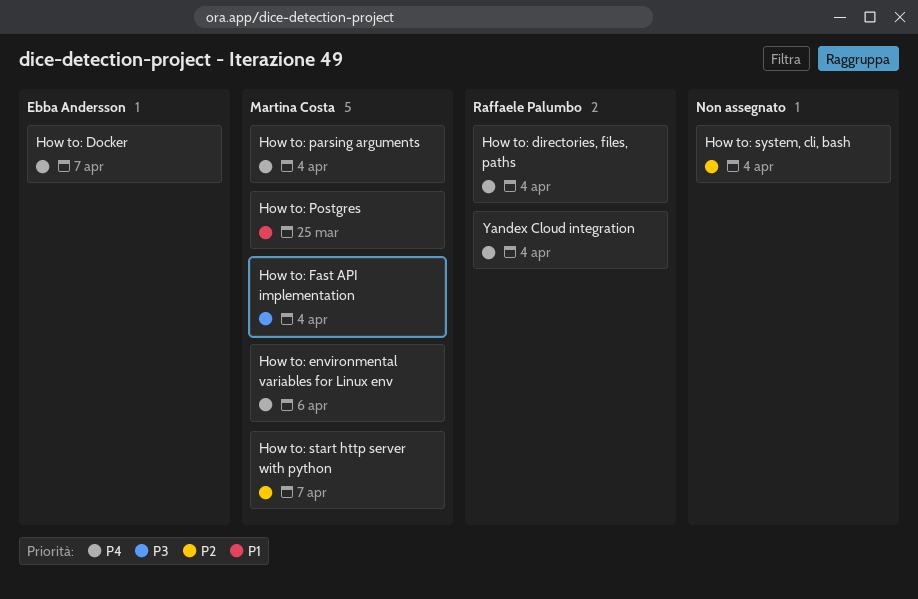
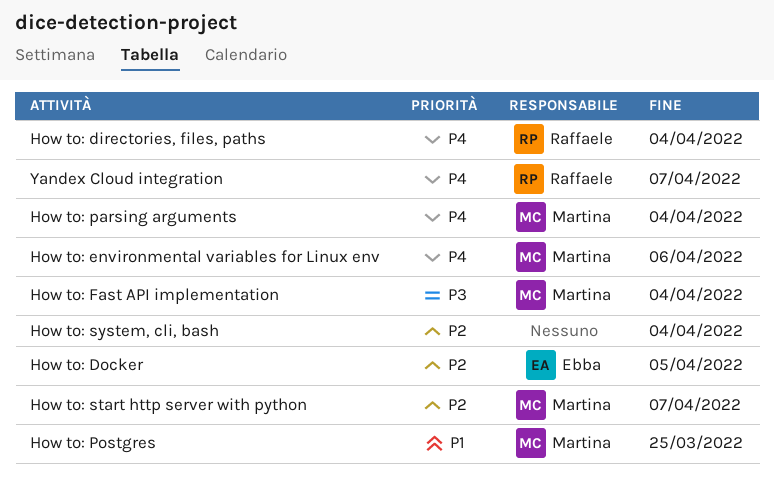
How to: Docker, priority: P4 -> P2
How to: Docker, due: Apr 7 -> Apr 5
Yandex Cloud integration, due: Apr 4 -> Apr 7

